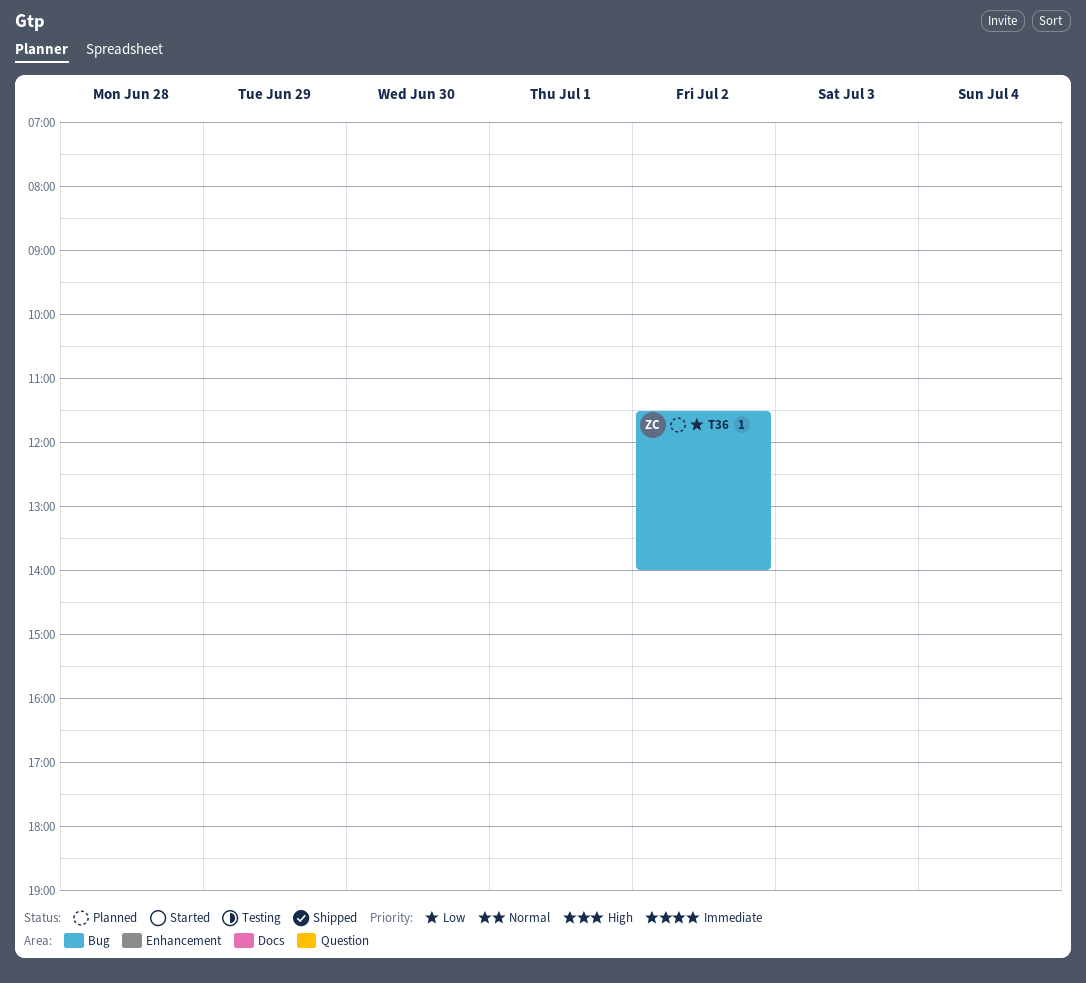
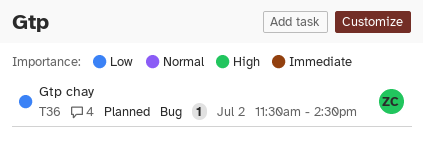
T36, ends: 14:00 -> 14:30

